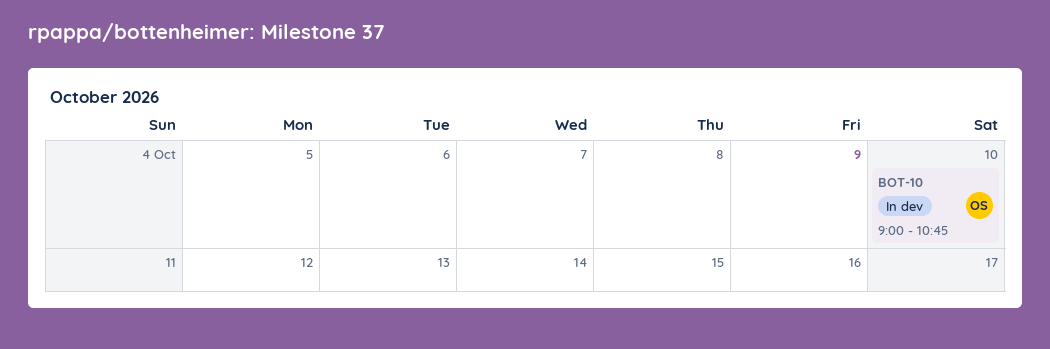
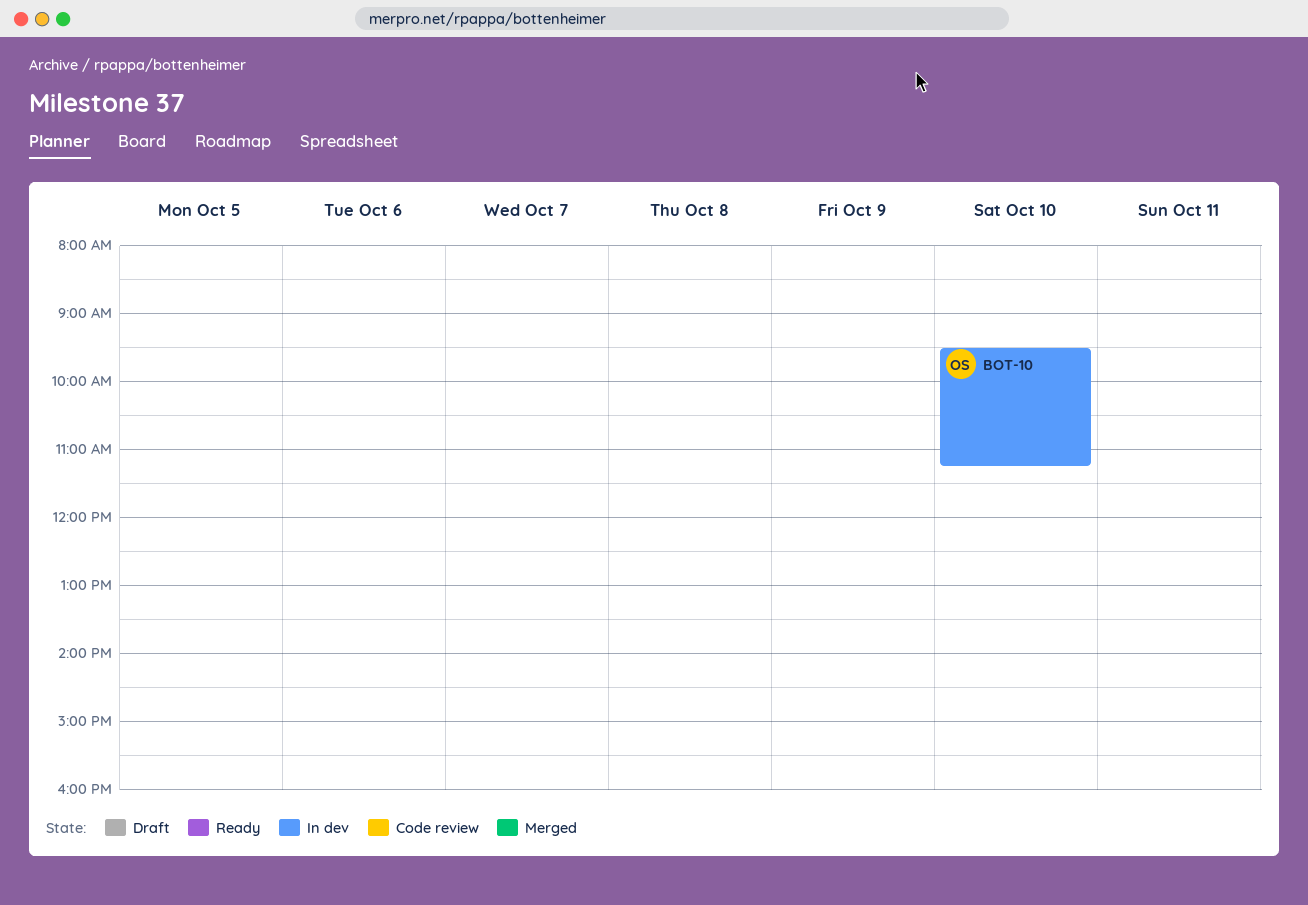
BOT-10, begins: 09:00 -> 09:30
BOT-10, ends: 10:45 -> 11:15

